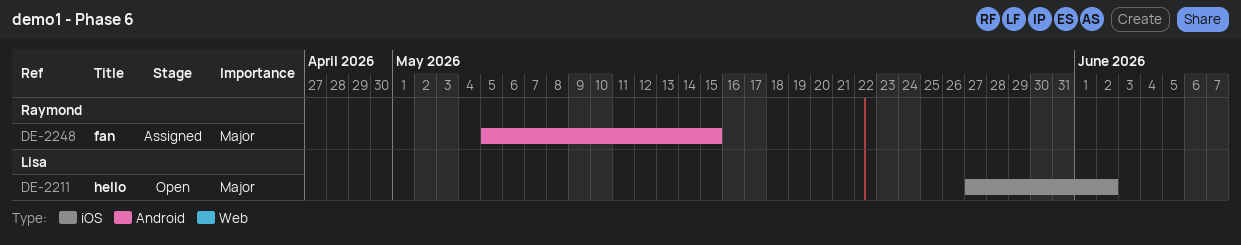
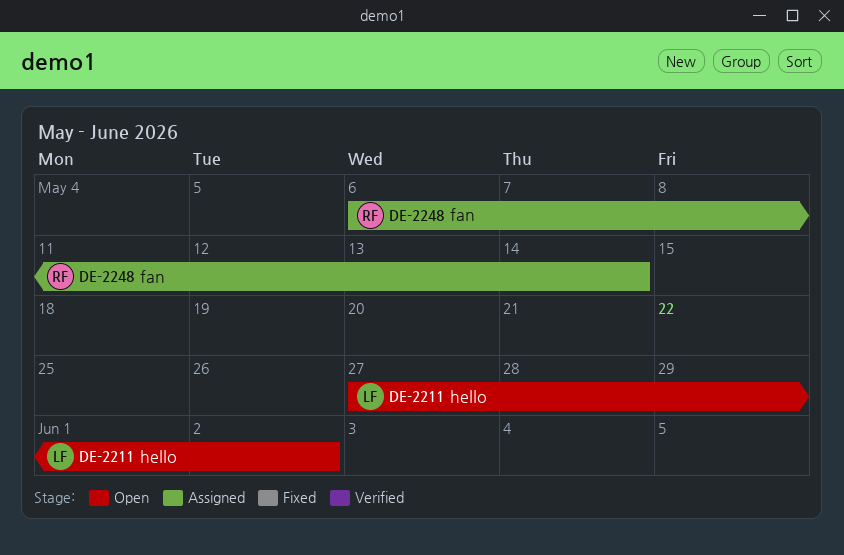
DE-2248, start: May 5 -> May 6
DE-2248, due: May 15 -> May 14

